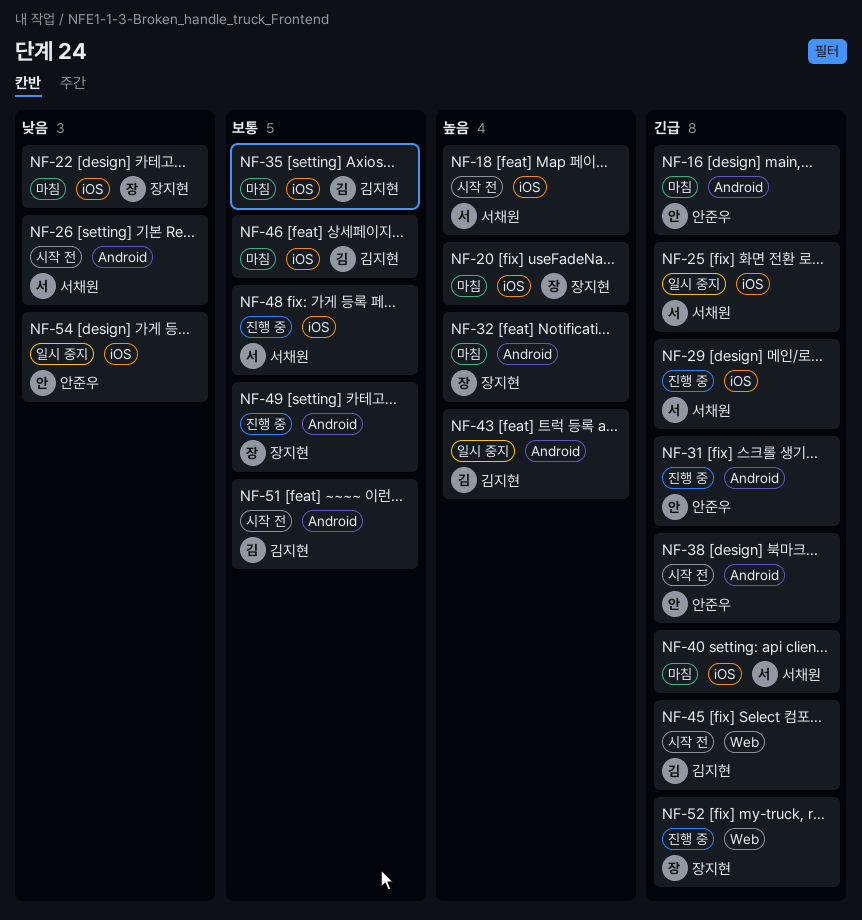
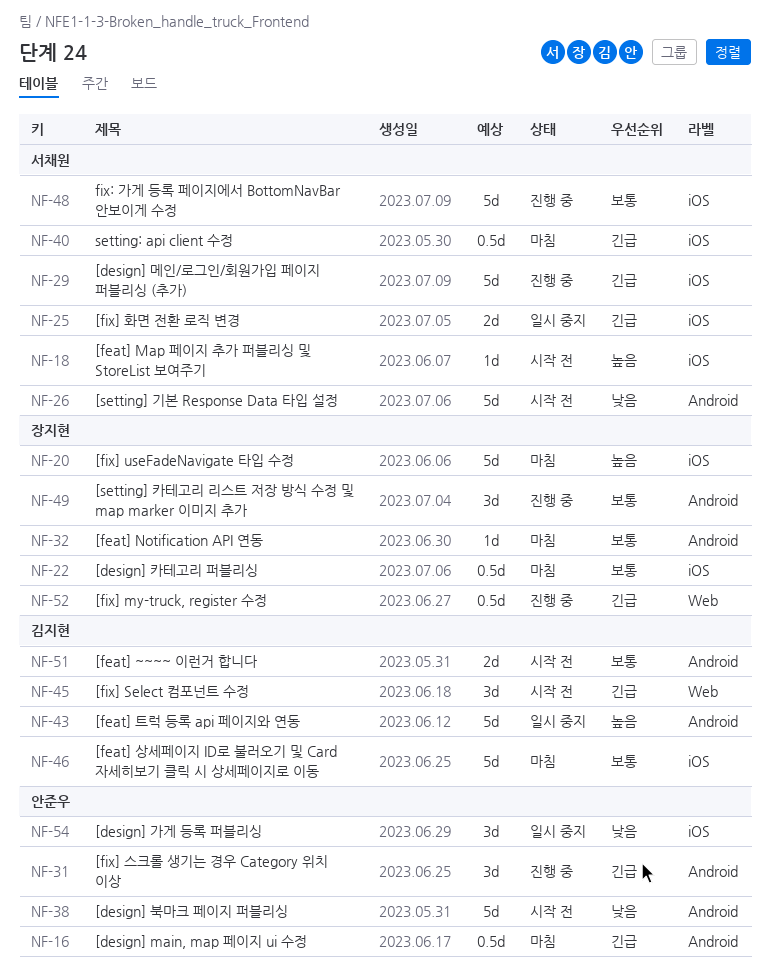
NF-22, priority: 낮음 -> 보통
NF-32, priority: 높음 -> 보통
NF-35: present -> none
NF-38, priority: 긴급 -> 낮음

